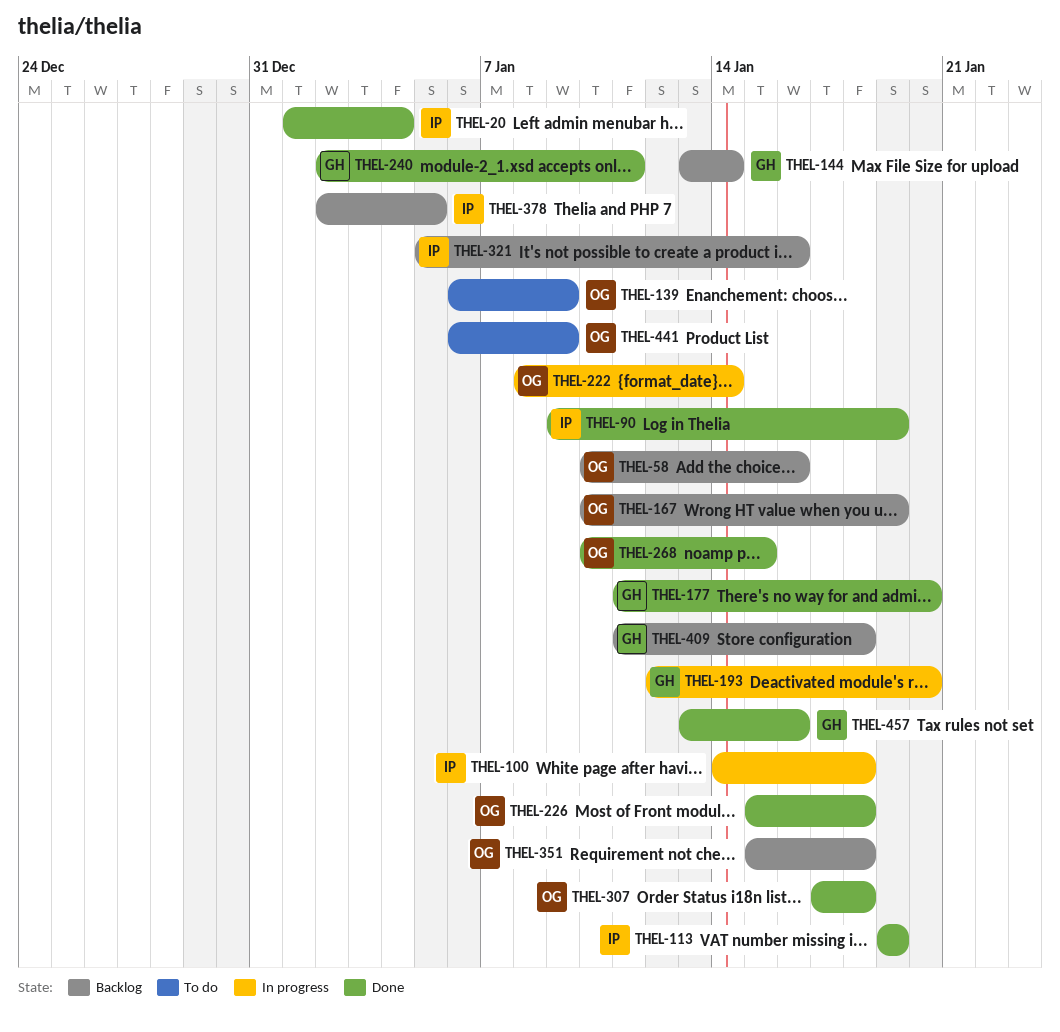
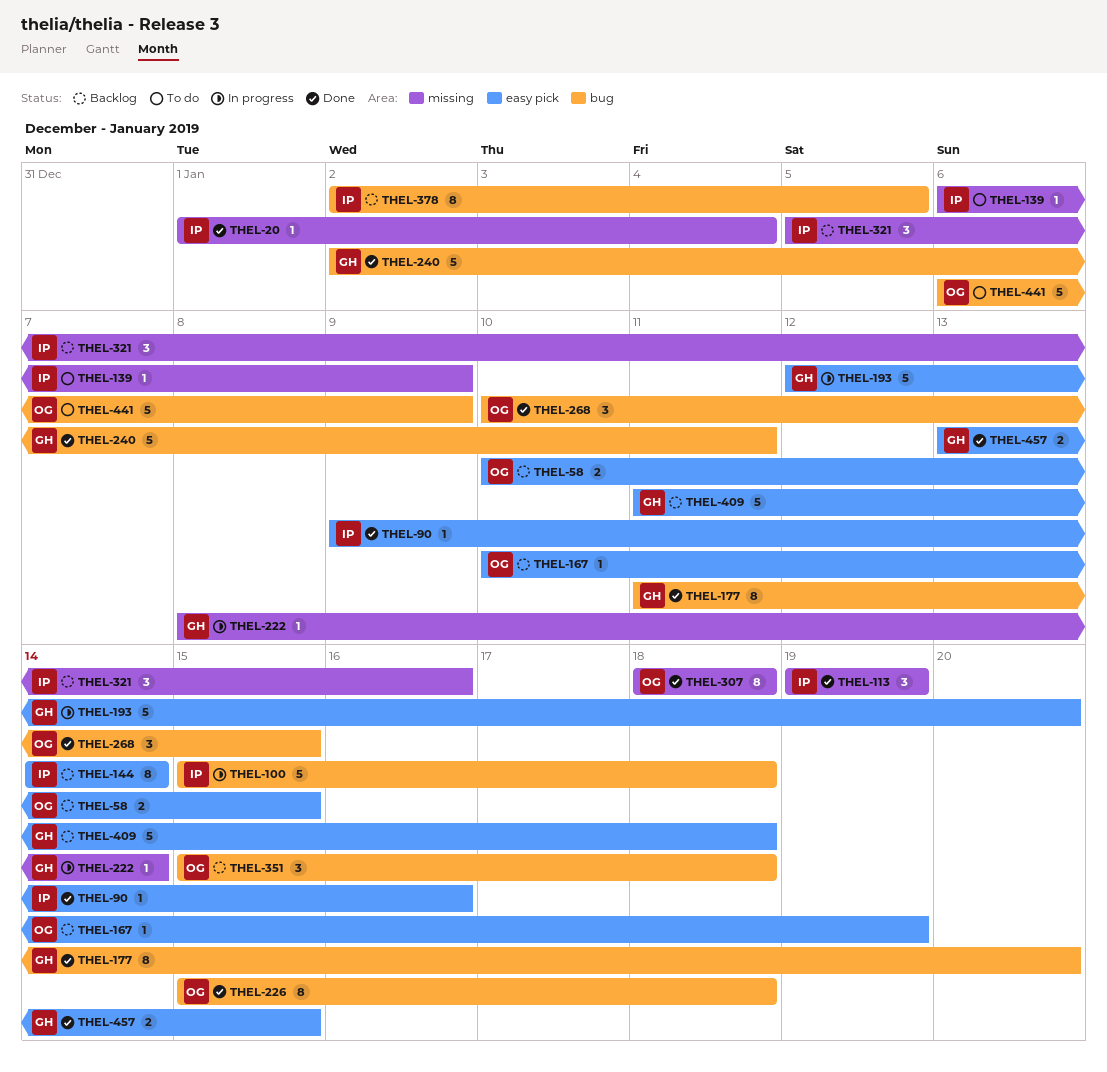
THEL-58, due: Jan 16 -> Jan 15
THEL-90, due: Jan 19 -> Jan 16
THEL-100, start: Jan 14 -> Jan 15
THEL-139, owner: OG -> IP
THEL-144, owner: GH -> IP
THEL-144, start: Jan 13 -> Jan 14
THEL-222, owner: OG -> GH
THEL-307, start: Jan 17 -> Jan 18
THEL-457, due: Jan 16 -> Jan 15

